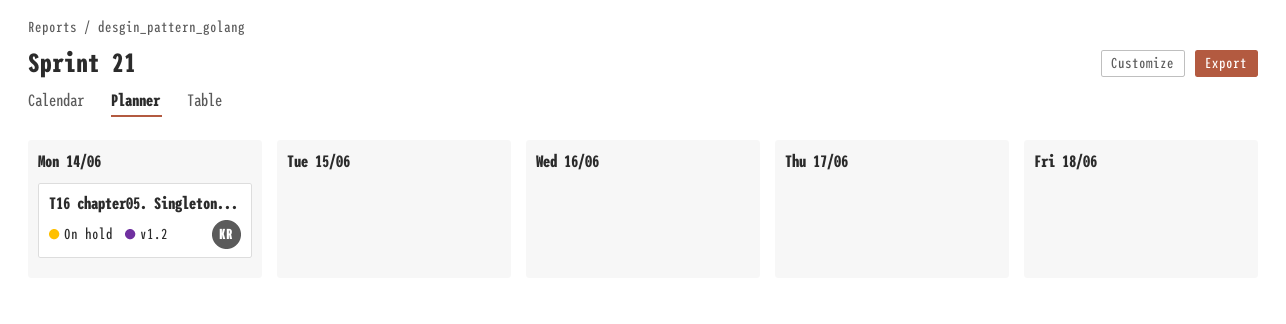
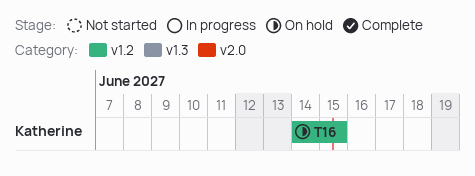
T16, due: Jun 14 -> Jun 15

